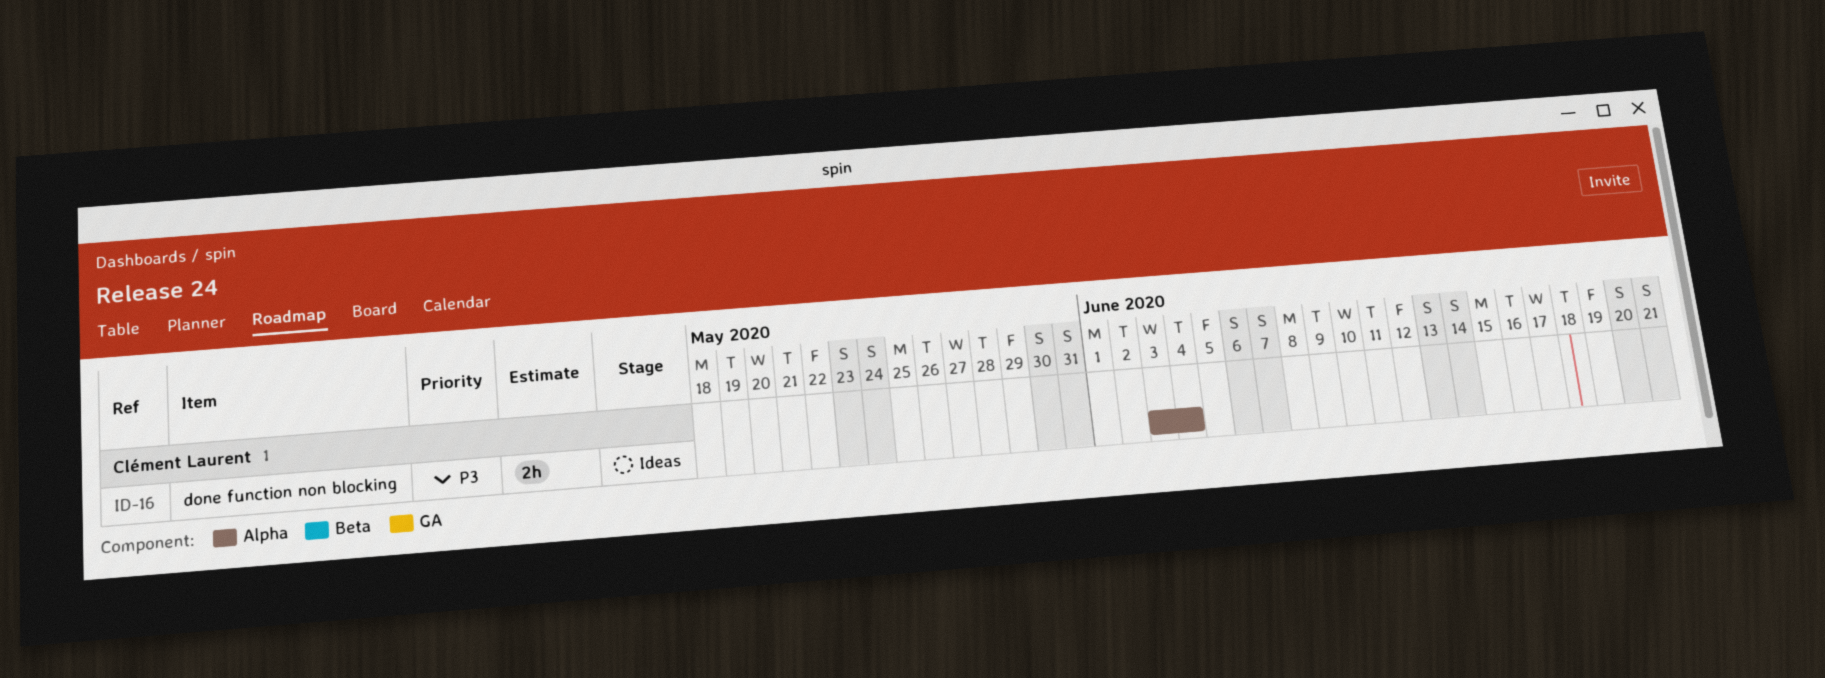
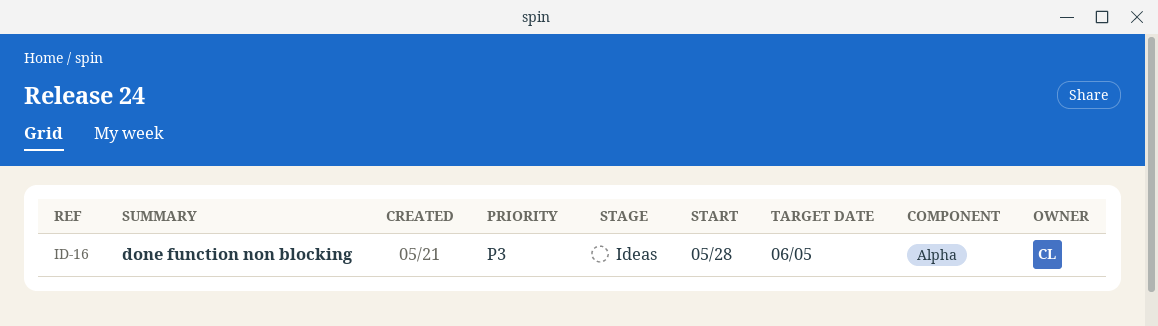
ID-16, start: Jun 3 -> May 28
ID-16, due: Jun 4 -> Jun 5

